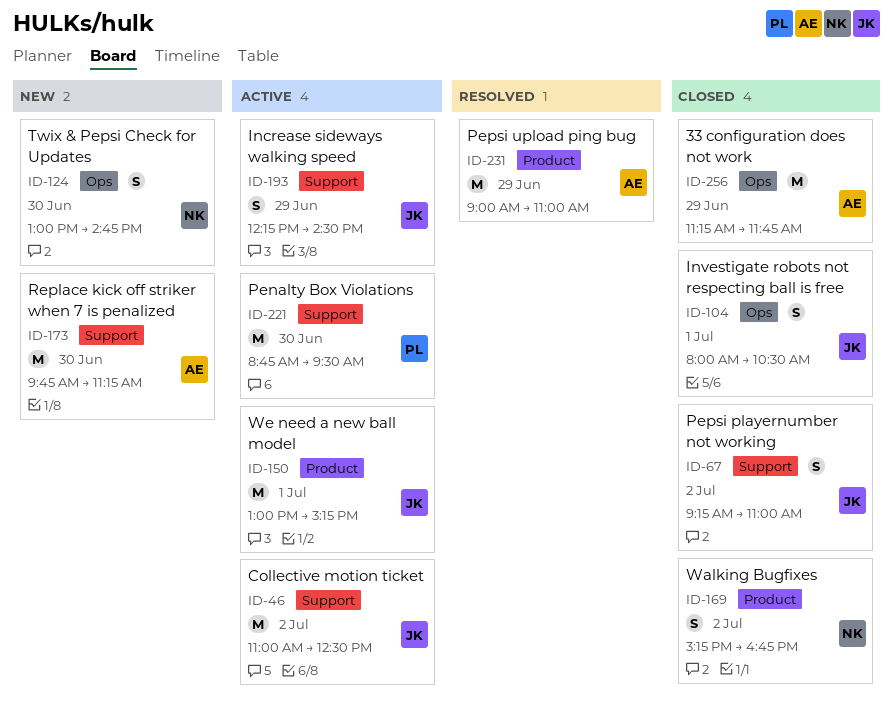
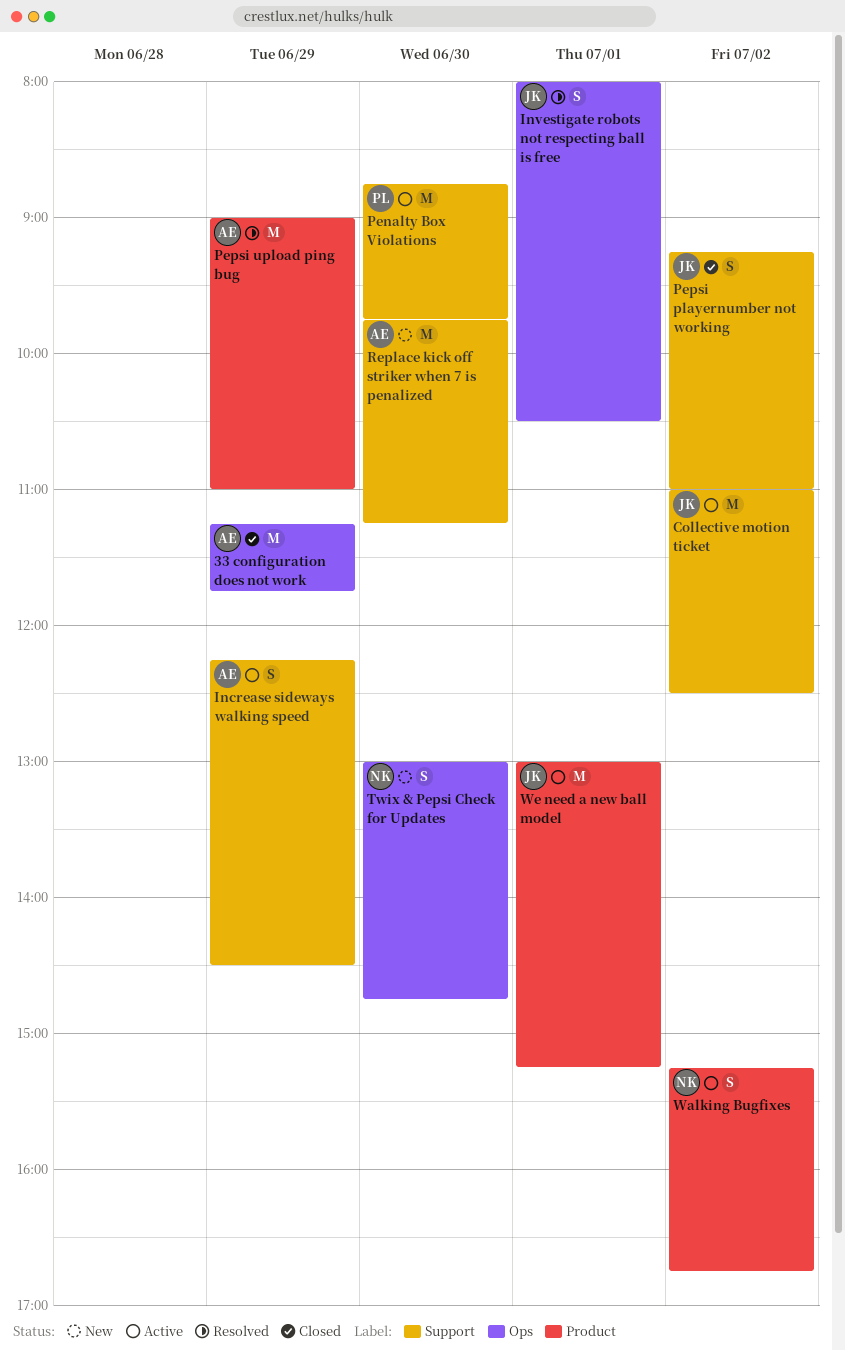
Increase sideways walking speed, owner: JK -> AE
Investigate robots not respecting ball is free, status: Closed -> Resolved
Penalty Box Violations, ends: 09:30 -> 09:45
Walking Bugfixes, status: Closed -> Active

